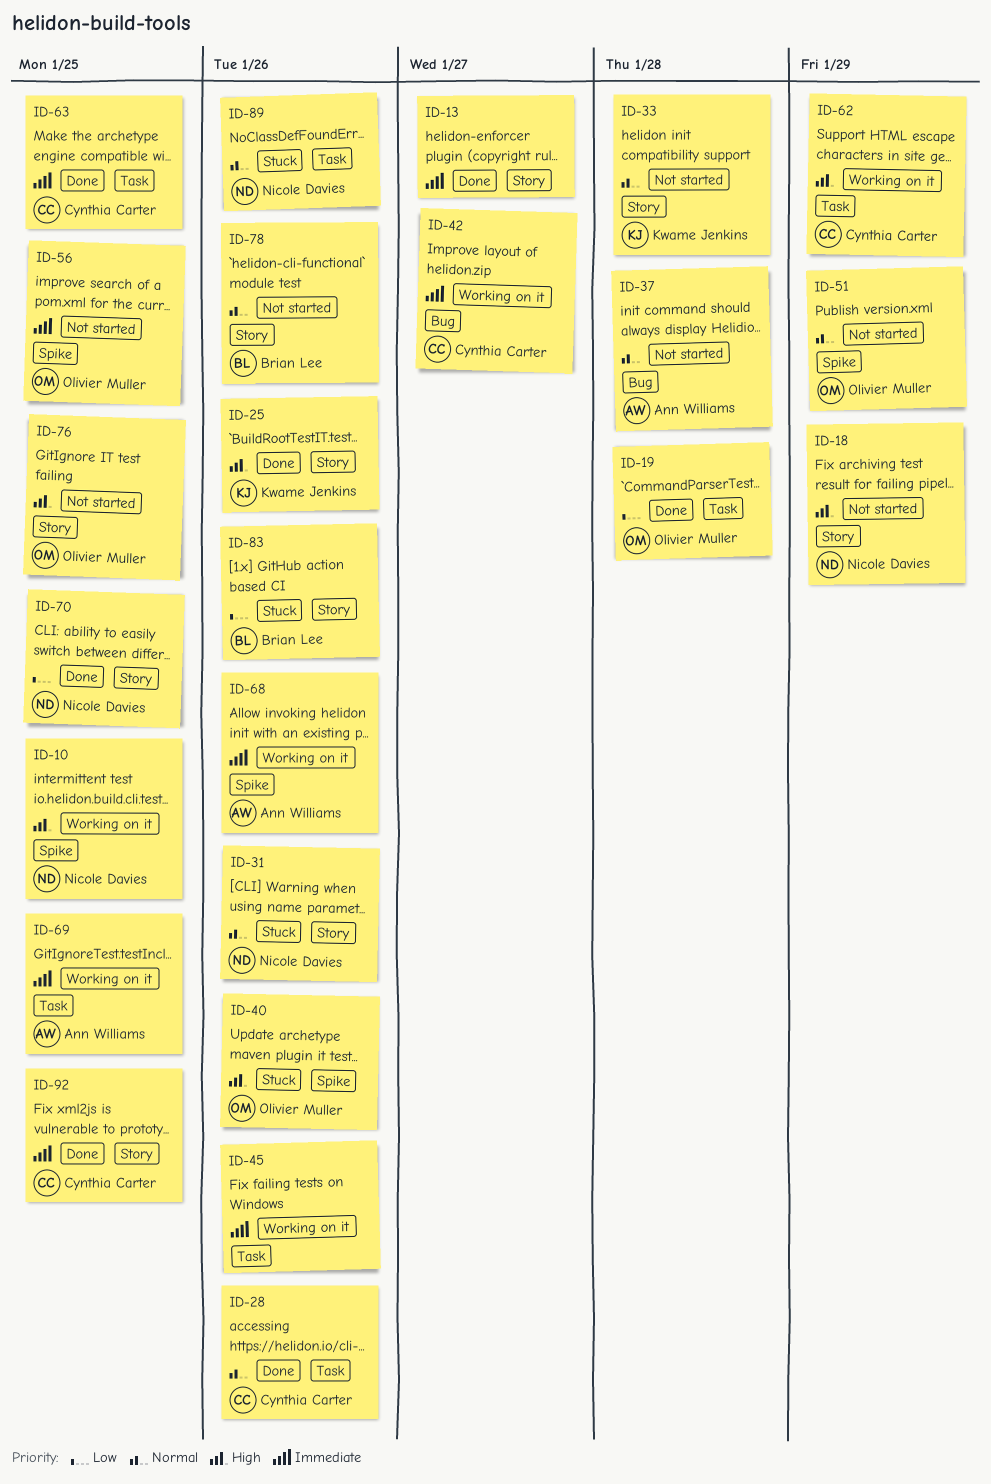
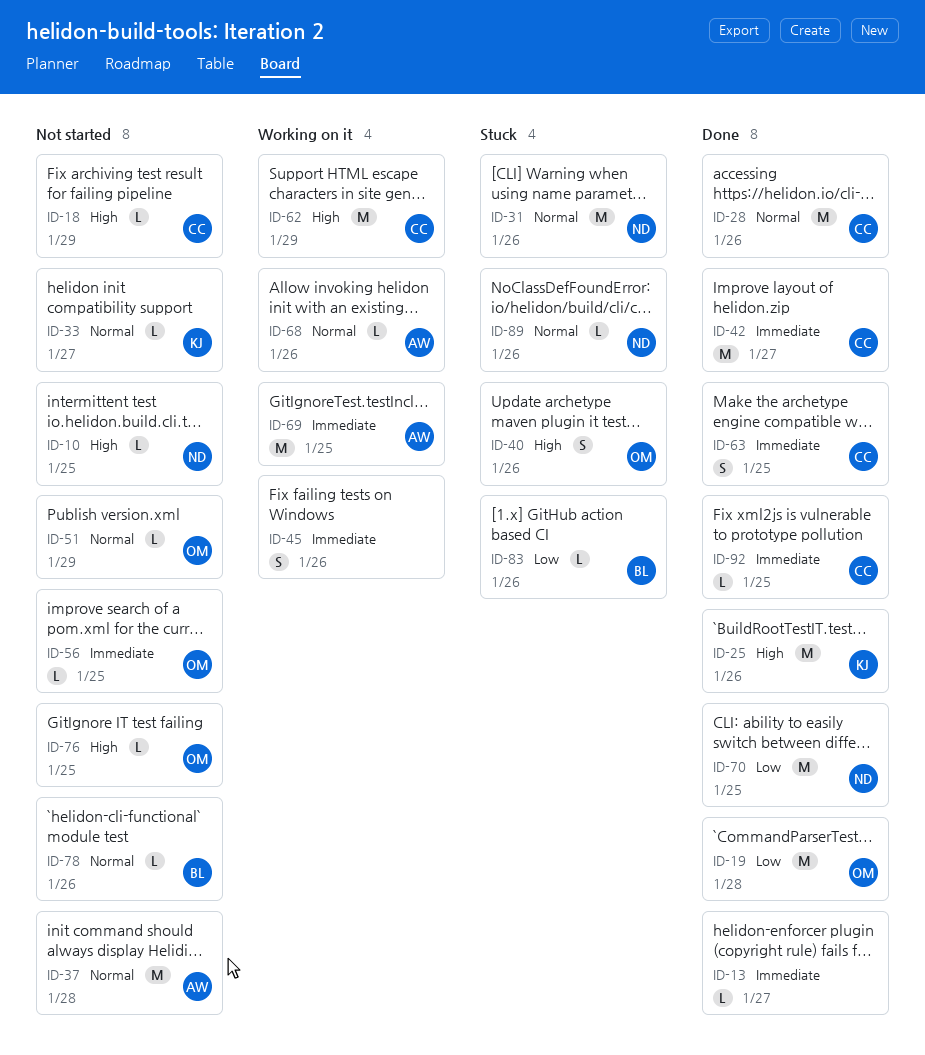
ID-10, status: Working on it -> Not started
ID-18, owner: Nicole Davies -> Cynthia Carter
ID-33, due: Jan 28 -> Jan 27
ID-42, status: Working on it -> Done
ID-68, priority: Immediate -> Normal

